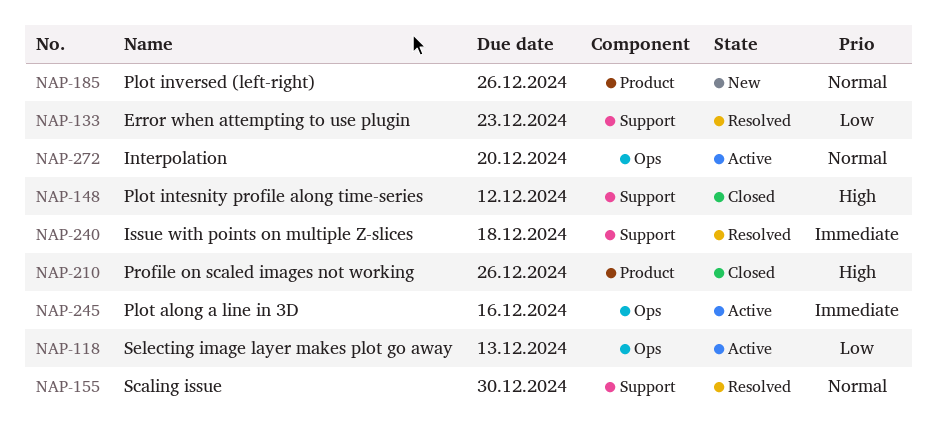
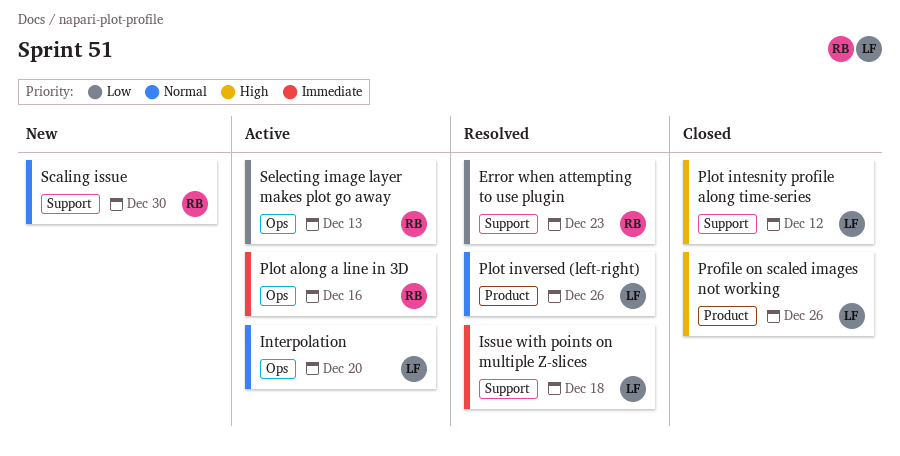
Plot inversed (left-right), status: New -> Resolved
Scaling issue, status: Resolved -> New

